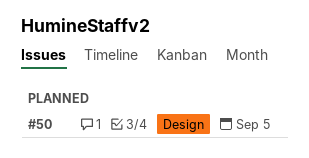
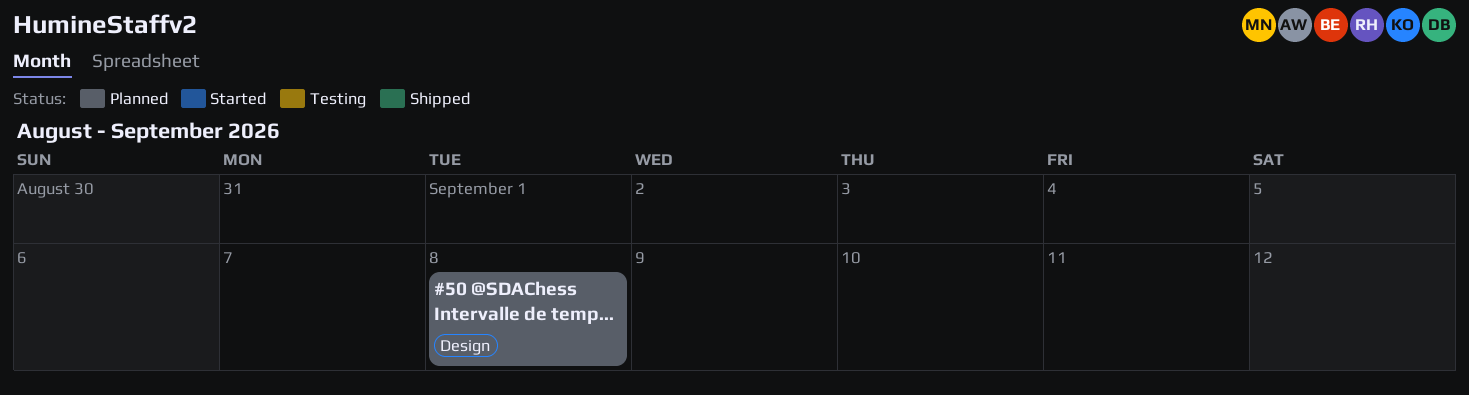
#50, due: Sep 5 -> Sep 8

